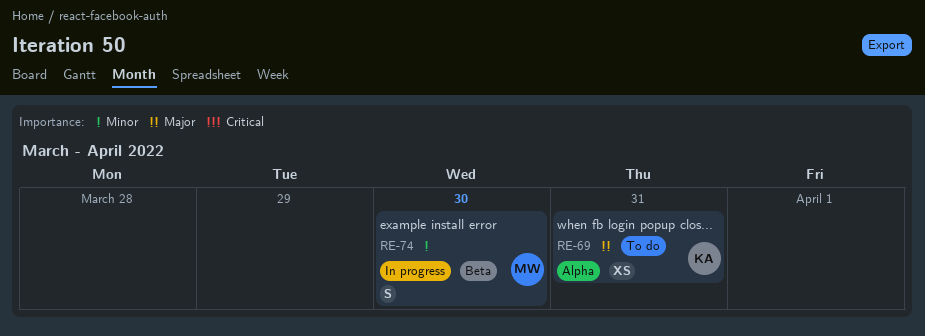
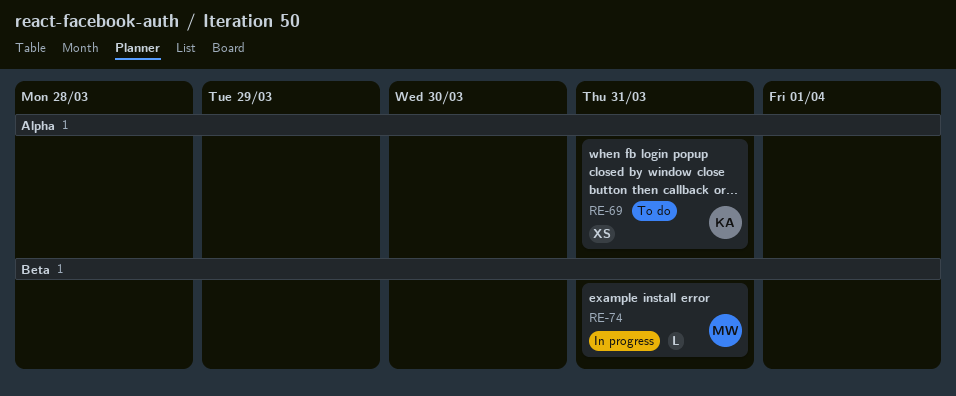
RE-74, estimate: S -> L
RE-74, due: Mar 30 -> Mar 31

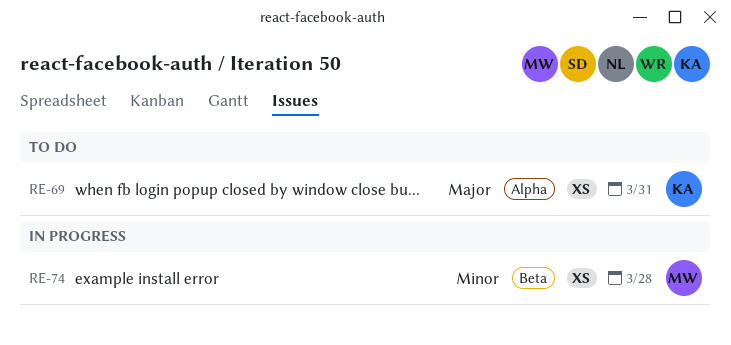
RE-74, estimate: L -> XS
RE-74, due: Mar 31 -> Mar 28

